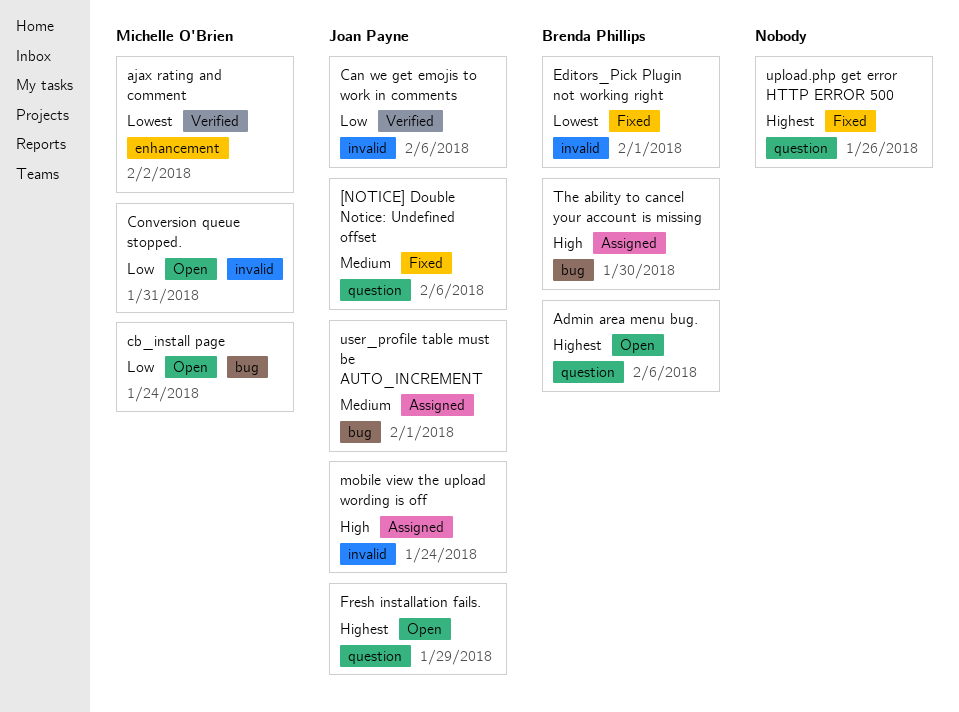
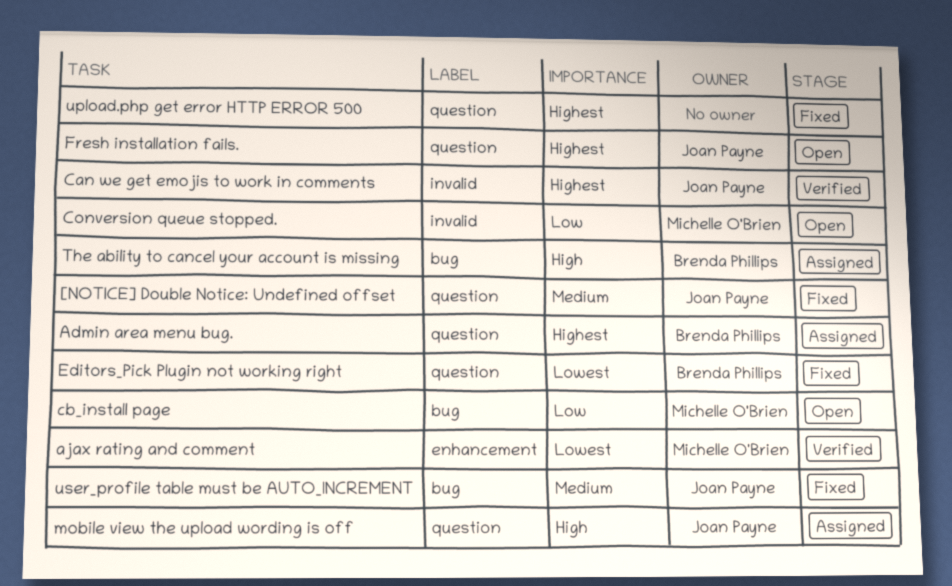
Admin area menu bug., status: Open -> Assigned
Can we get emojis to work in comments, priority: Low -> Highest
Editors_Pick Plugin not working right, label: invalid -> question
mobile view the upload wording is off, label: invalid -> question
user_profile table must be AUTO_INCREMENT, status: Assigned -> Fixed

